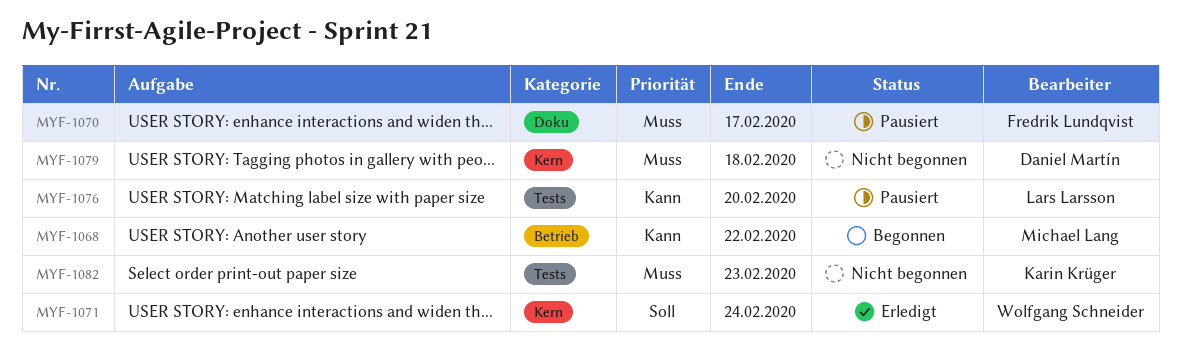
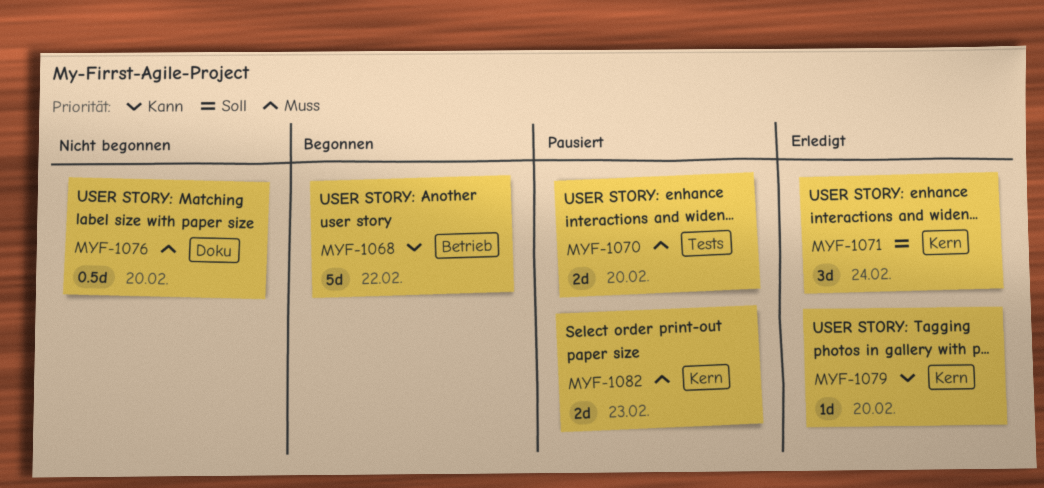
MYF-1070, label: Doku -> Tests
MYF-1070, due: Feb 17 -> Feb 20
MYF-1076, status: Pausiert -> Nicht begonnen
MYF-1076, priority: Kann -> Muss
MYF-1076, label: Tests -> Doku
MYF-1079, status: Nicht begonnen -> Erledigt
MYF-1079, priority: Muss -> Kann
MYF-1079, due: Feb 18 -> Feb 20
MYF-1082, status: Nicht begonnen -> Pausiert
MYF-1082, label: Tests -> Kern

